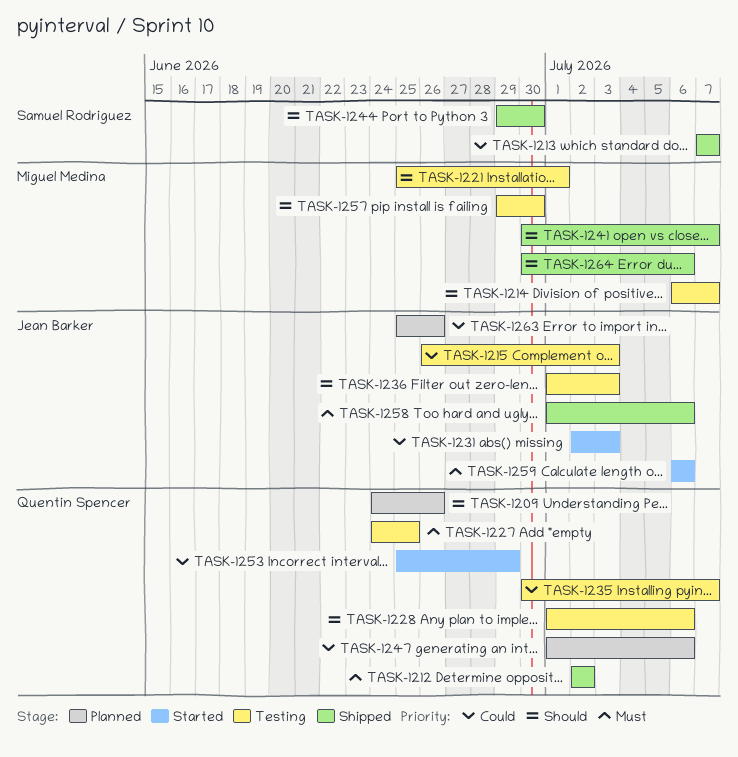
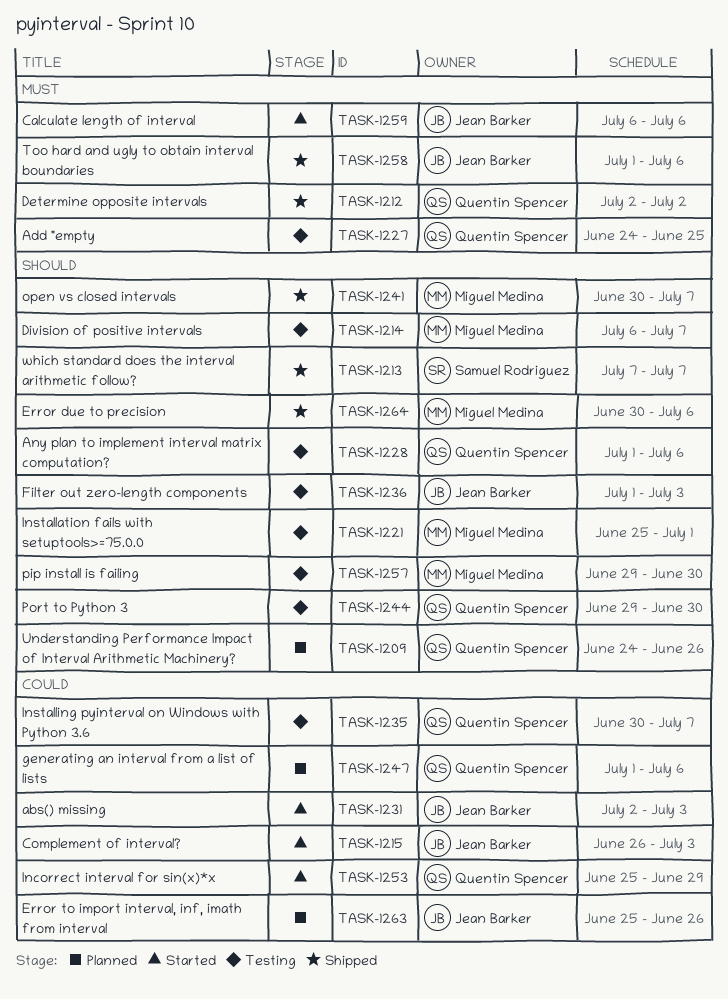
TASK-1213, priority: Could -> Should
TASK-1215, status: Testing -> Started
TASK-1244, status: Shipped -> Testing
TASK-1244, owner: Samuel Rodriguez -> Quentin Spencer

